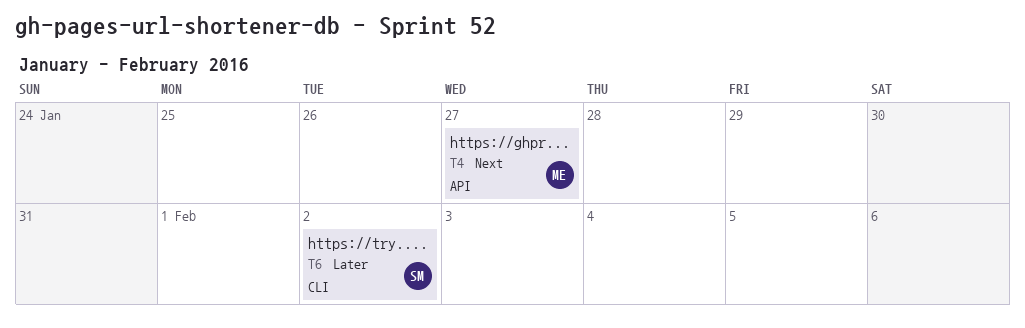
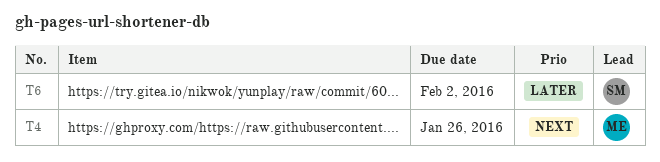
T4, due: Jan 27 -> Jan 26

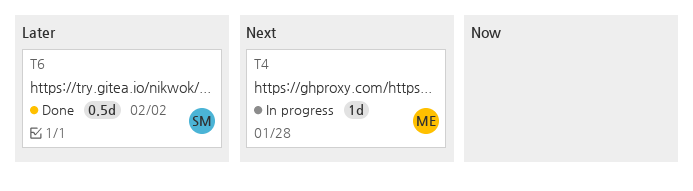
T4, due: Jan 26 -> Jan 28

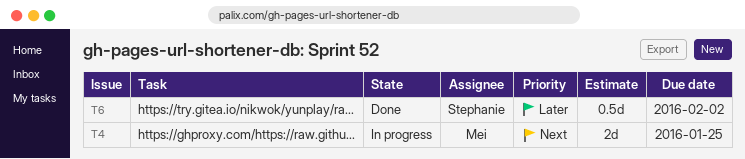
T4, estimate: 1d -> 2d
T4, due: Jan 28 -> Jan 25

